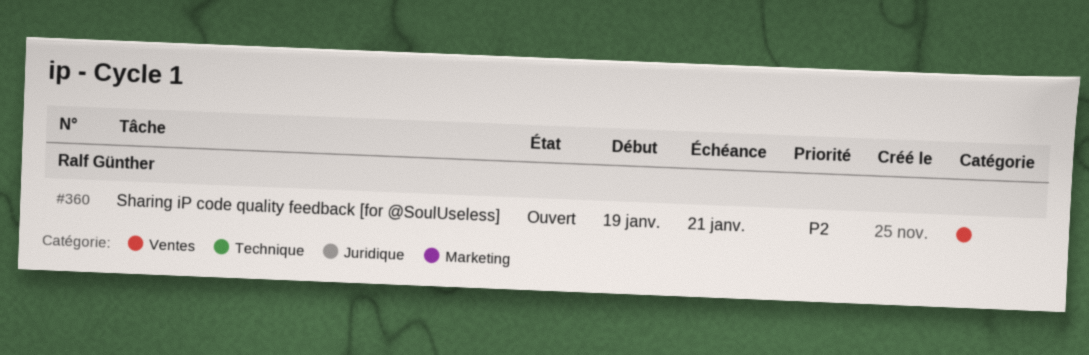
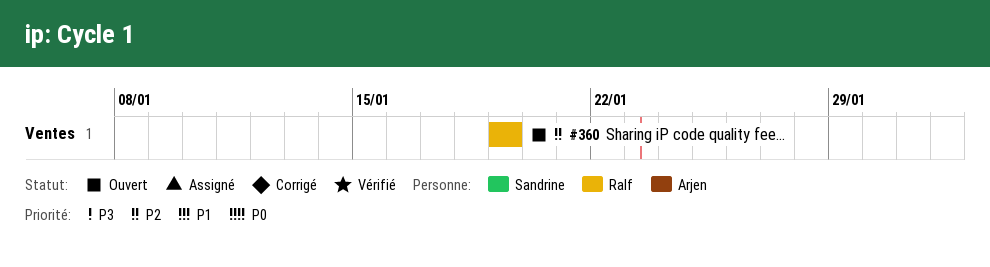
#360, due: Jan 21 -> Jan 19

